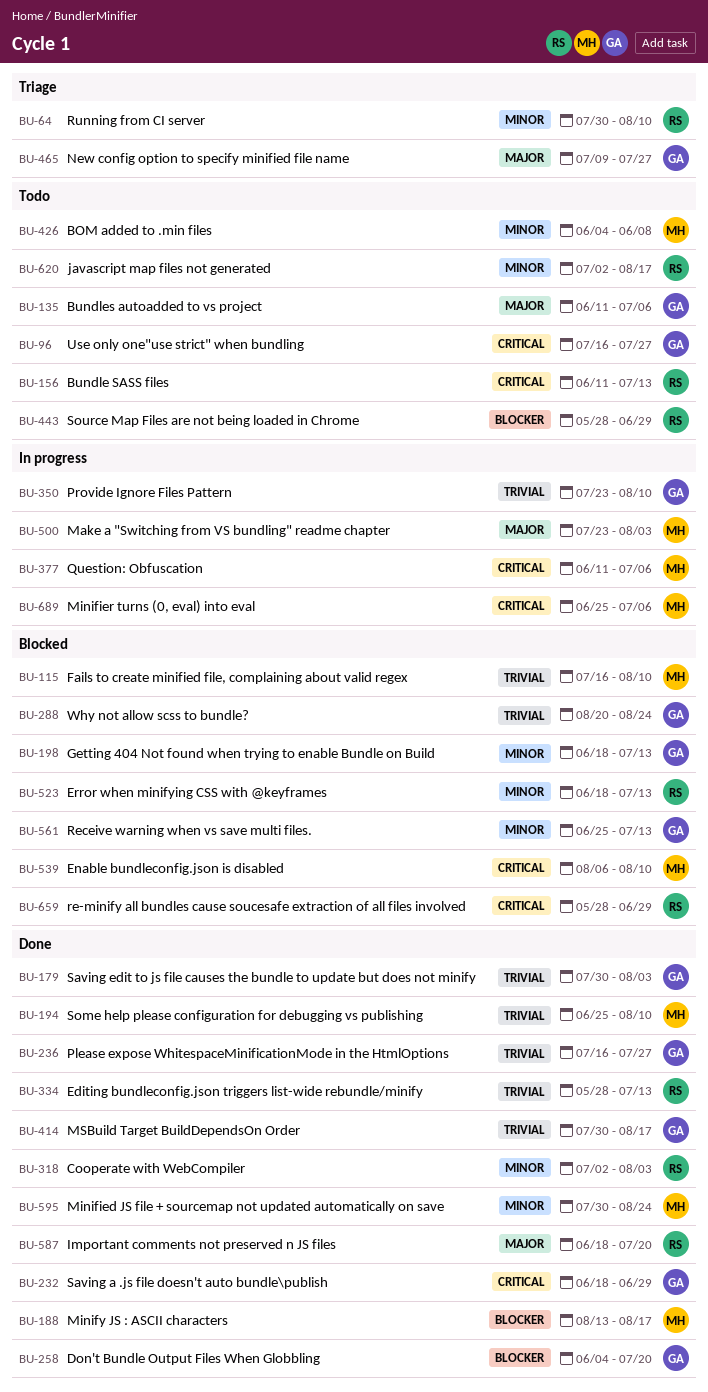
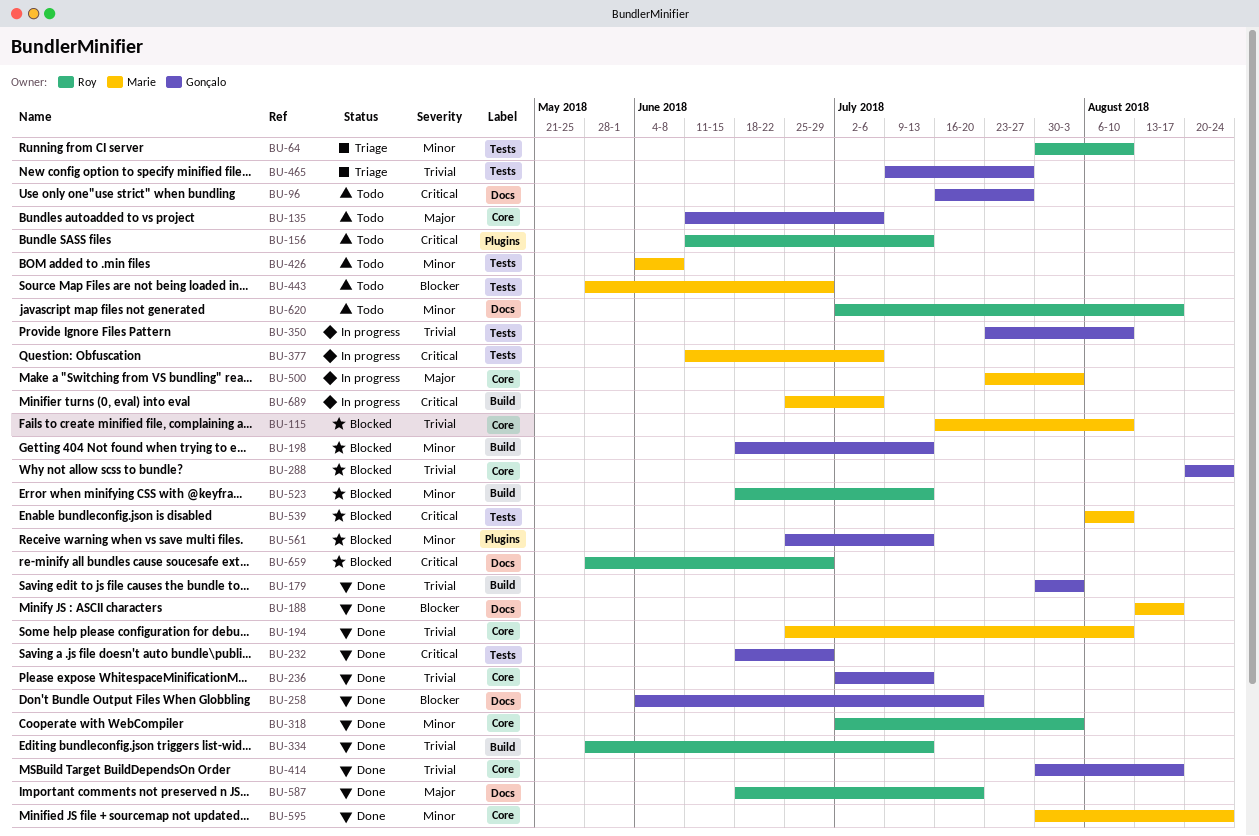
BU-236, start: Jul 16 -> Jul 2
BU-236, due: Jul 27 -> Jul 13
BU-443, owner: Roy -> Marie
BU-465, priority: Major -> Trivial

